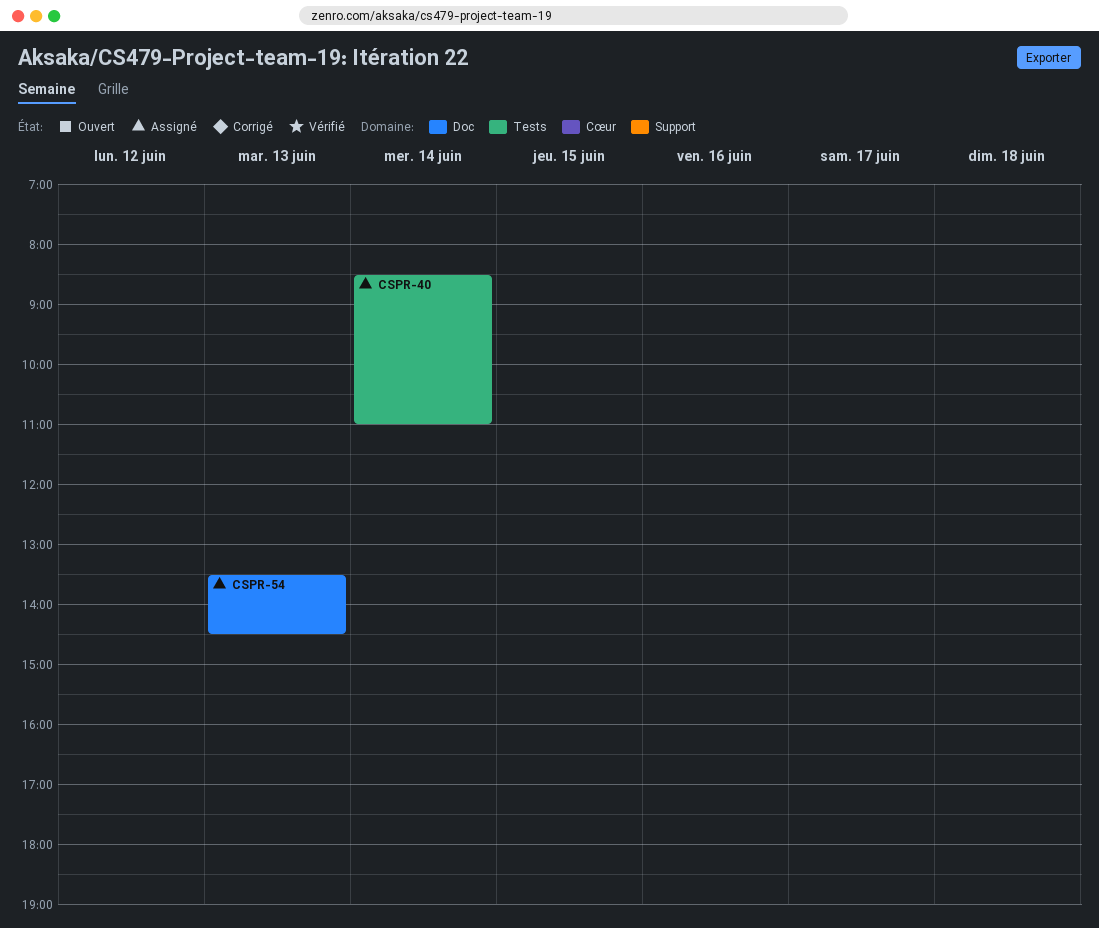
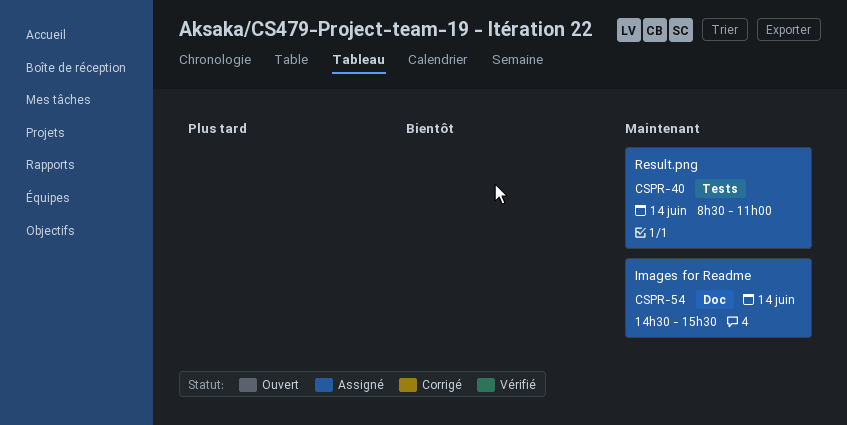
CSPR-54, day: Jun 13 -> Jun 14
CSPR-54, begins: 13:30 -> 14:30
CSPR-54, ends: 14:30 -> 15:30

